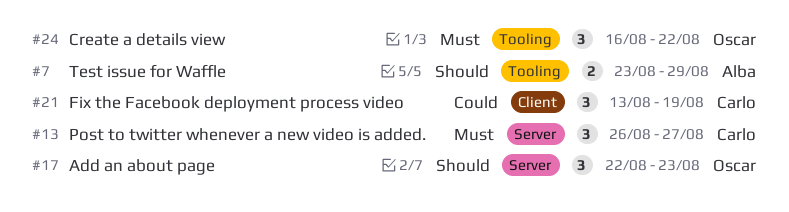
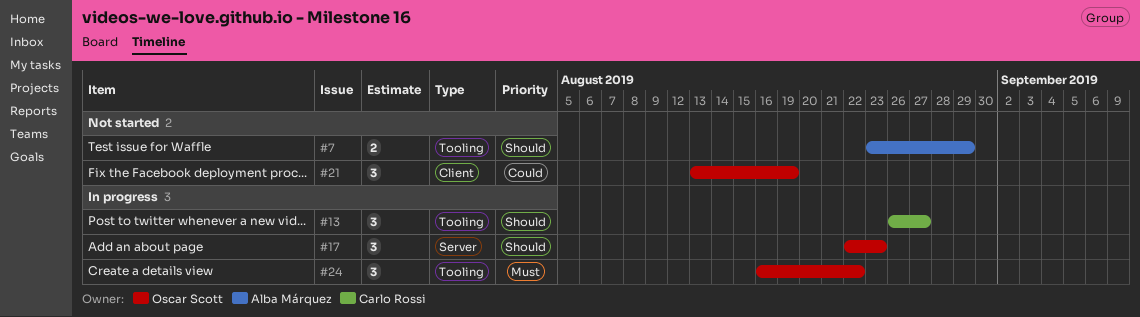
#13, priority: Must -> Should
#13, label: Server -> Tooling
#21, owner: Carlo Rossi -> Oscar Scott

